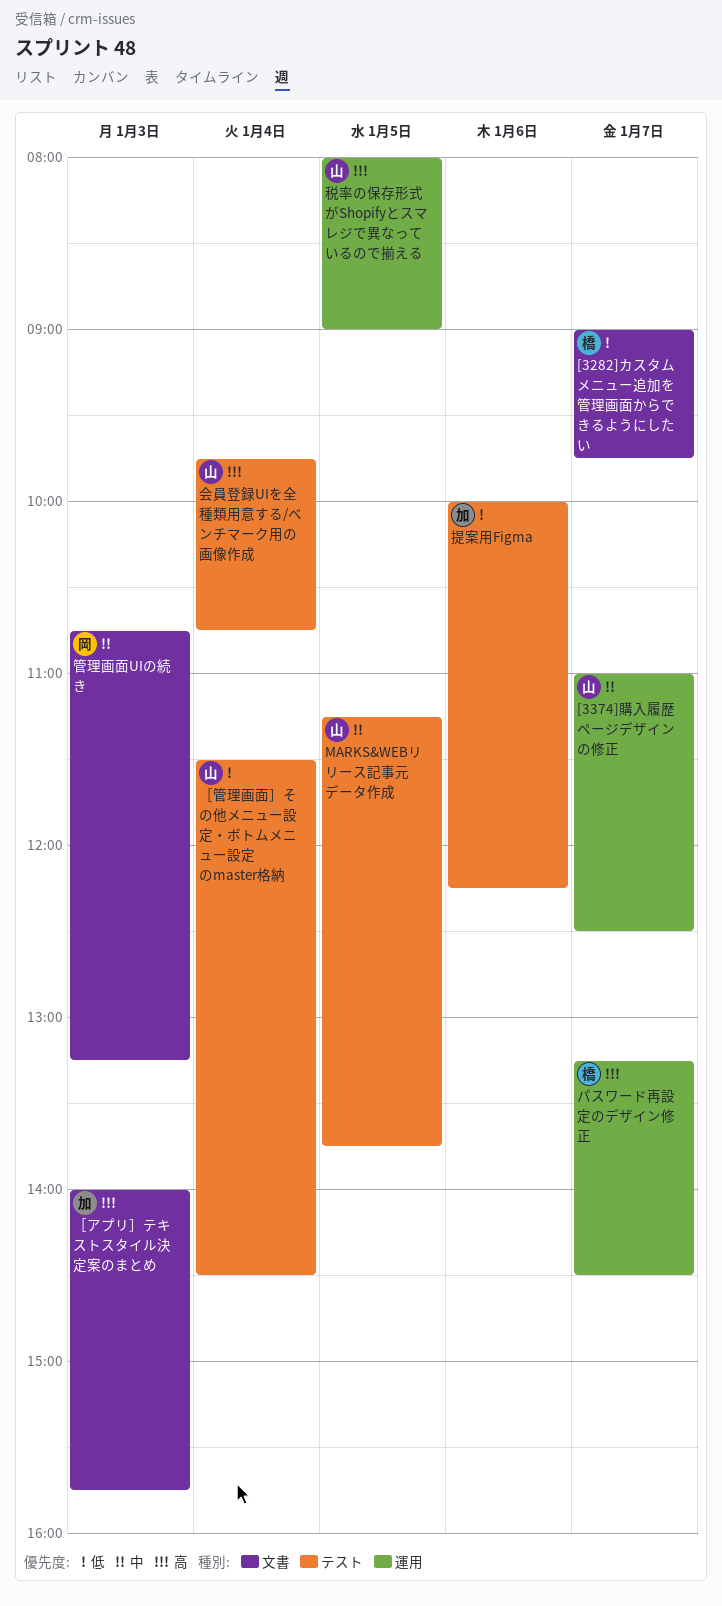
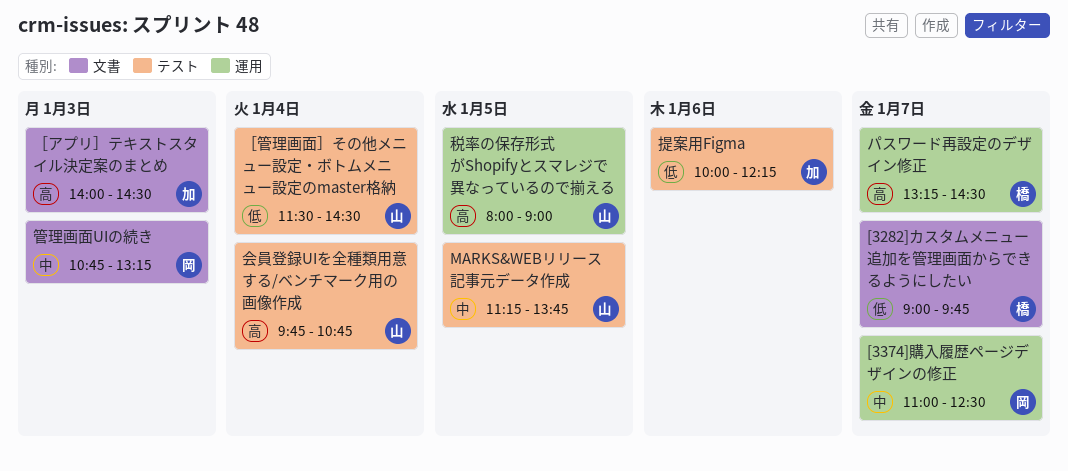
[3374]購入履歴ページデザインの修正, owner: 山 -> 岡
［アプリ］テキストスタイル決定案のまとめ, ends: 15:45 -> 14:30

